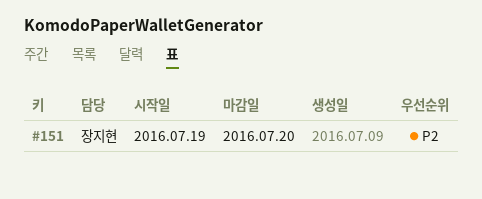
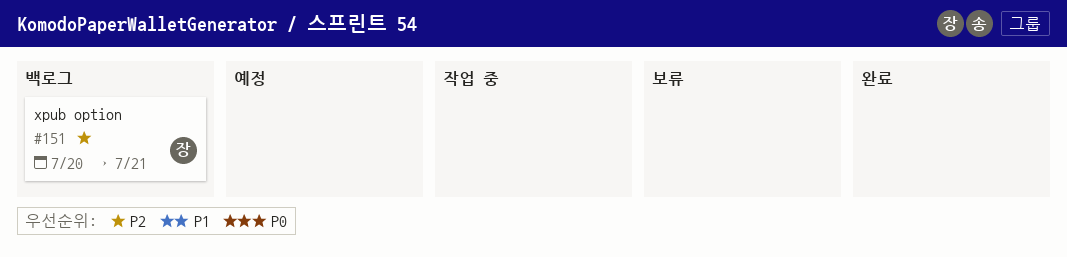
#151, start: Jul 19 -> Jul 20
#151, due: Jul 20 -> Jul 21

